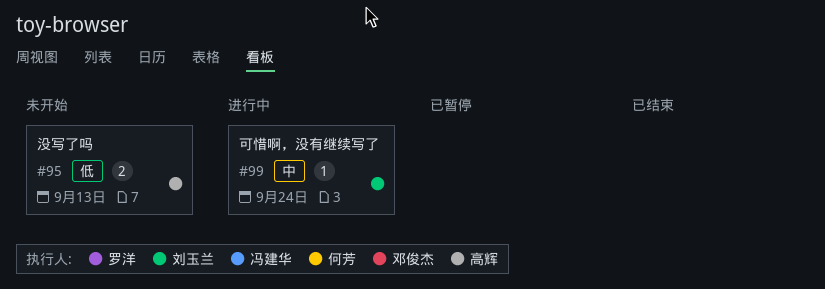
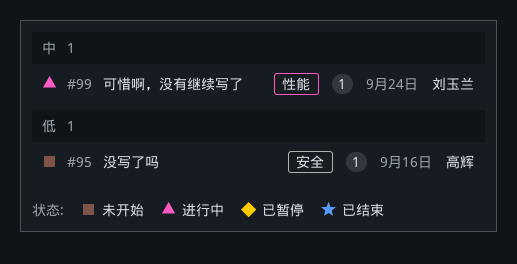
#95, estimate: 2 -> 1
#95, due: Sep 13 -> Sep 16

